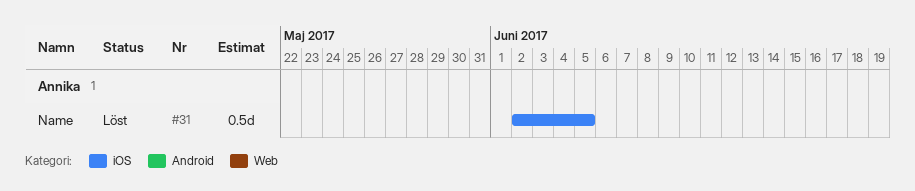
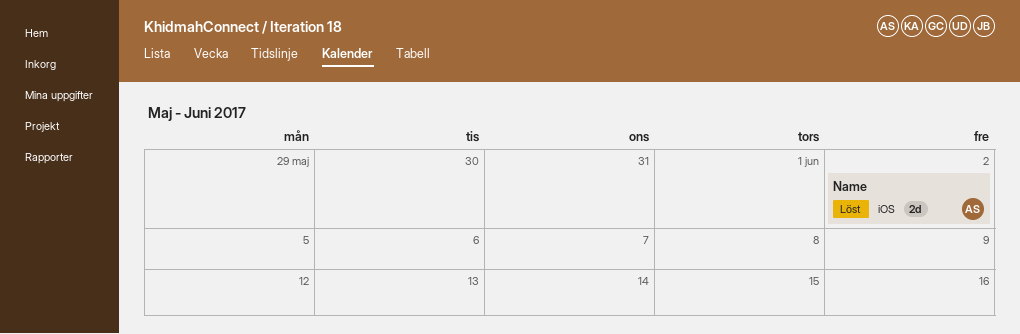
Name, estimate: 0.5d -> 2d
Name, due: Jun 5 -> Jun 2

